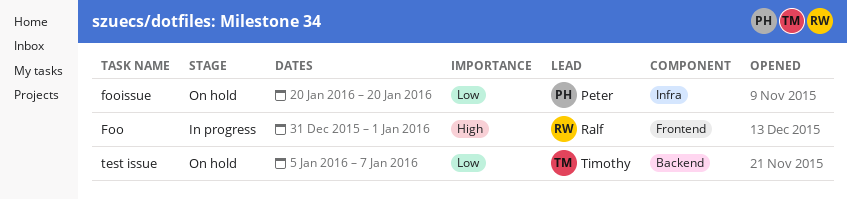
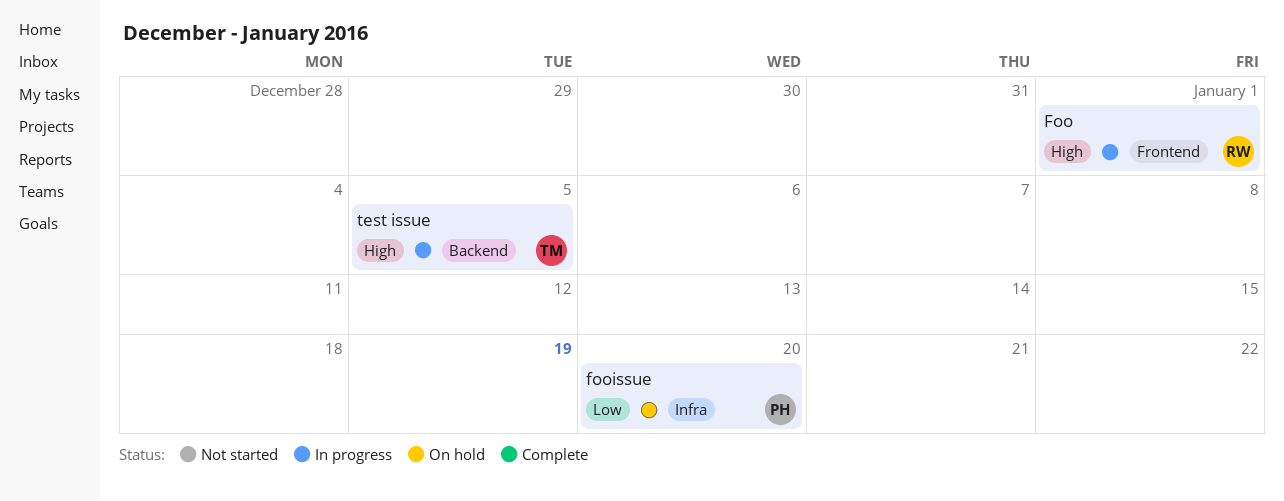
test issue, status: On hold -> In progress
test issue, priority: Low -> High
test issue, due: Jan 7 -> Jan 5

